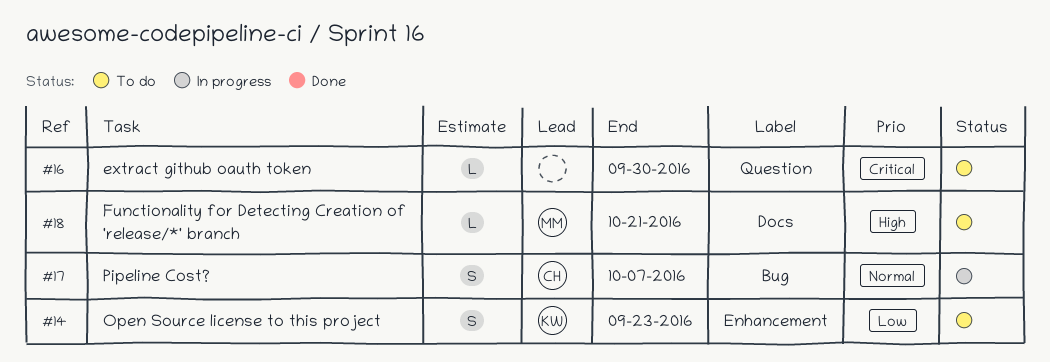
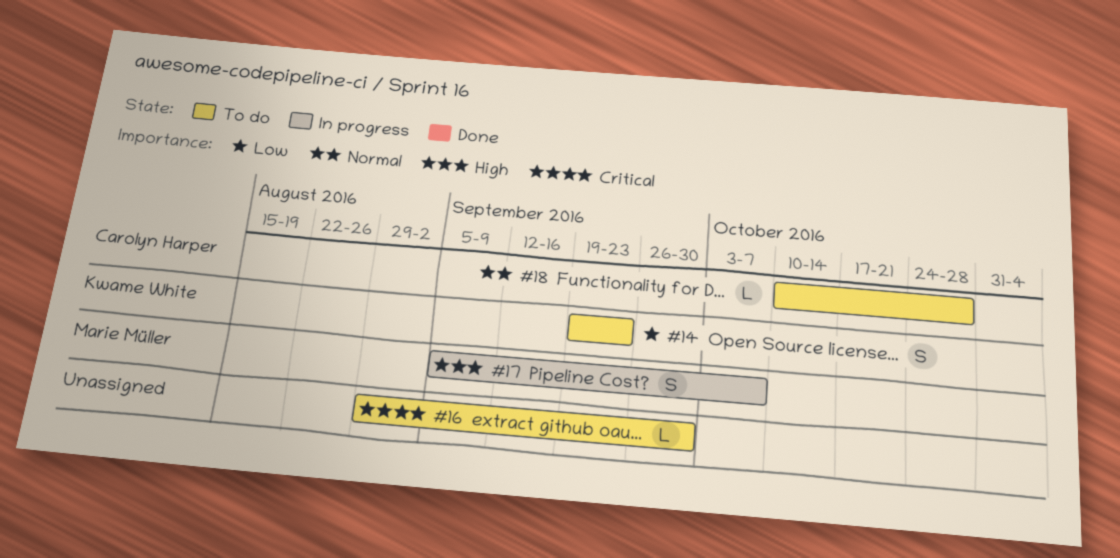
#17, owner: Carolyn Harper -> Marie Müller
#17, priority: Normal -> High
#18, owner: Marie Müller -> Carolyn Harper
#18, priority: High -> Normal
#18, due: Oct 21 -> Oct 28

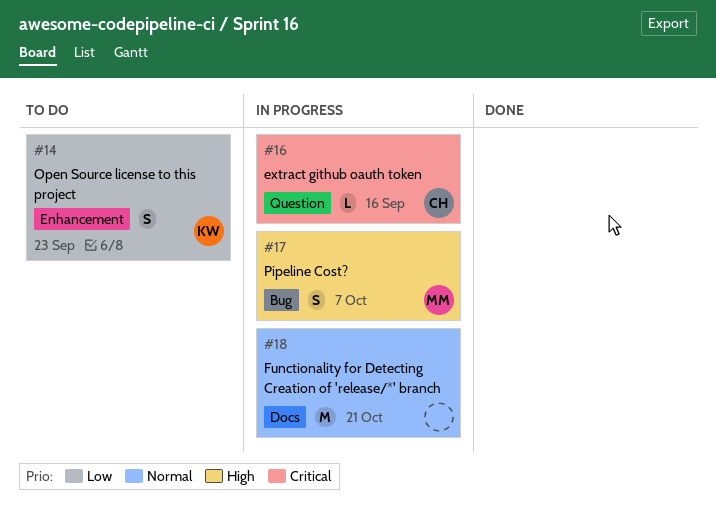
#16, status: To do -> In progress
#16, owner: none -> Carolyn Harper
#16, due: Sep 30 -> Sep 16
#18, status: To do -> In progress
#18, owner: Carolyn Harper -> none
#18, estimate: L -> M
#18, due: Oct 28 -> Oct 21

